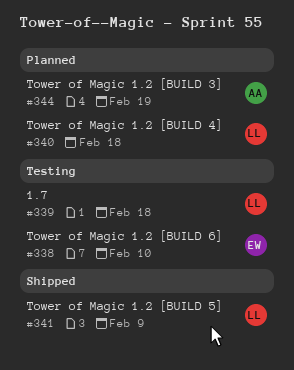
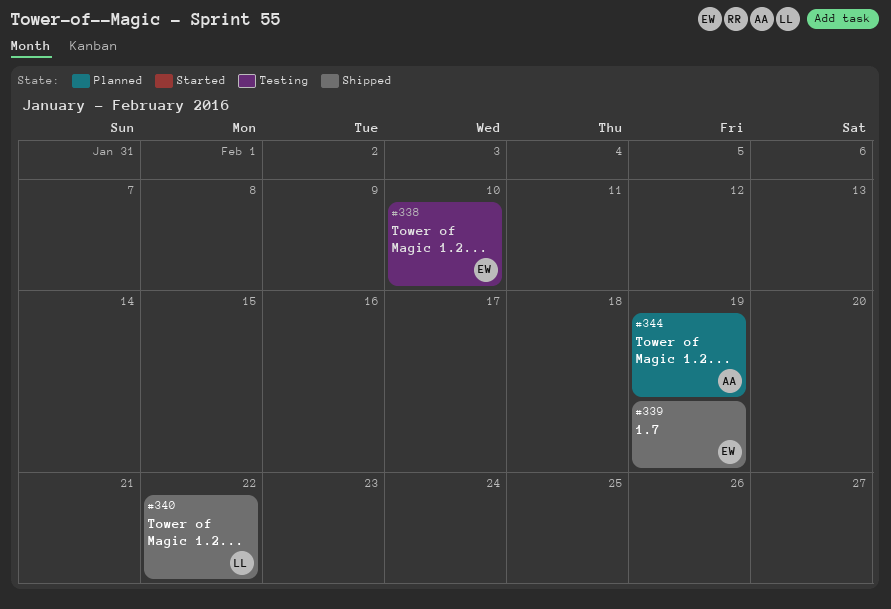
#339, status: Testing -> Shipped
#339, owner: LL -> EW
#339, due: Feb 18 -> Feb 19
#340, status: Planned -> Shipped
#340, due: Feb 18 -> Feb 22
#341: present -> none

